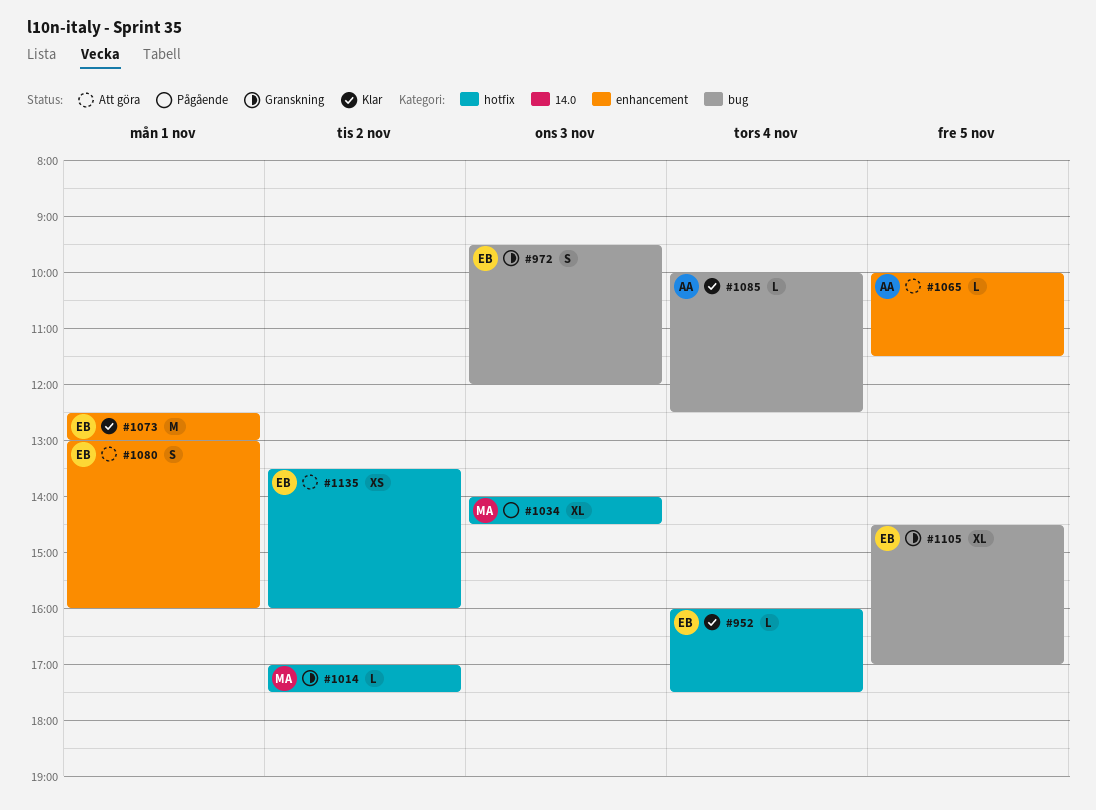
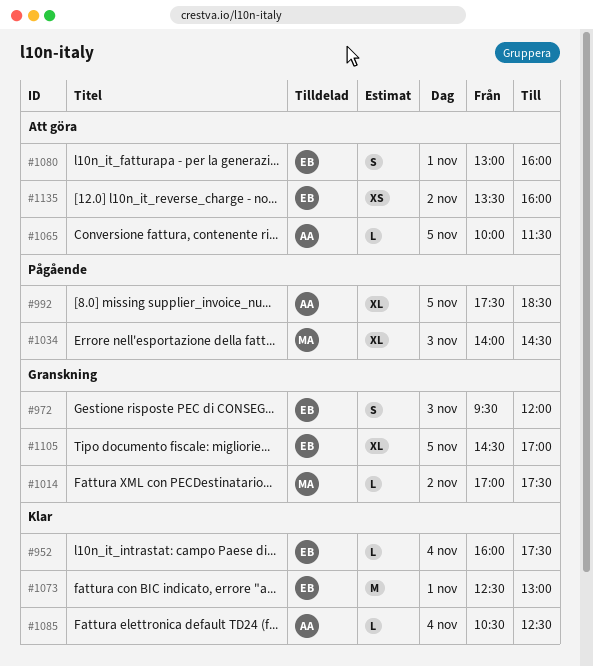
#992: none -> present
#1085, begins: 10:00 -> 10:30

